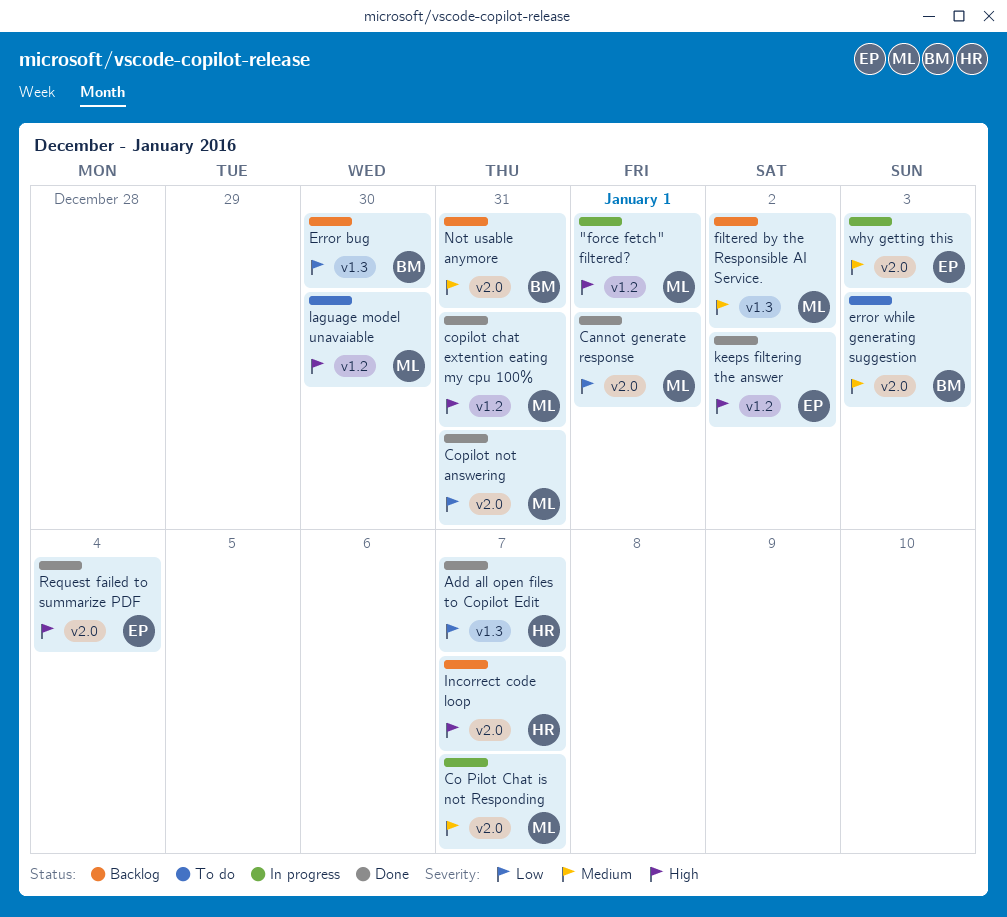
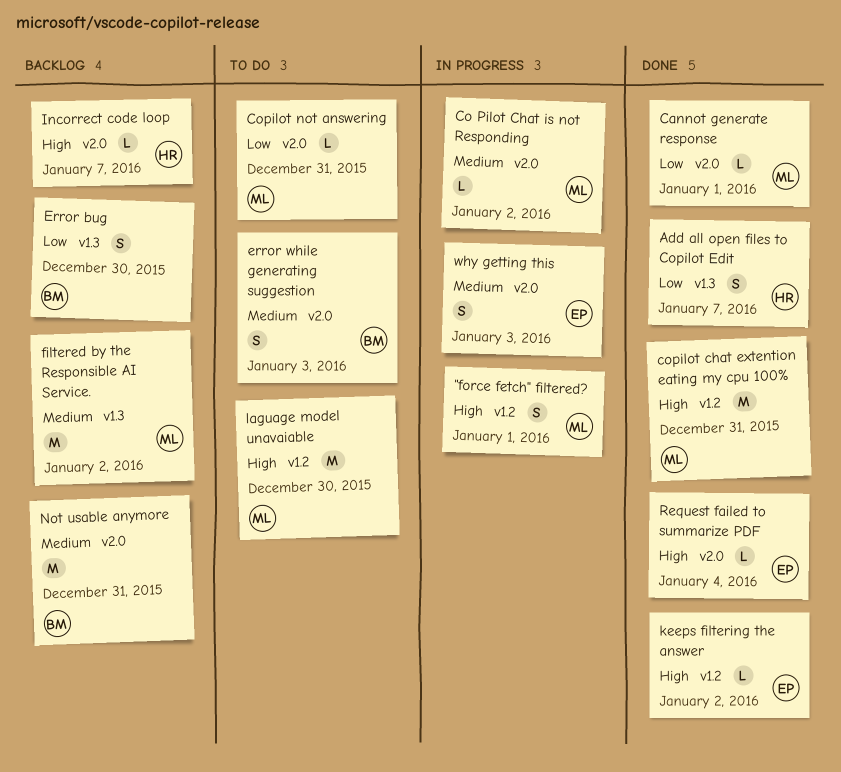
Co Pilot Chat is not Responding, due: Jan 7 -> Jan 2
Copilot not answering, status: Done -> To do

